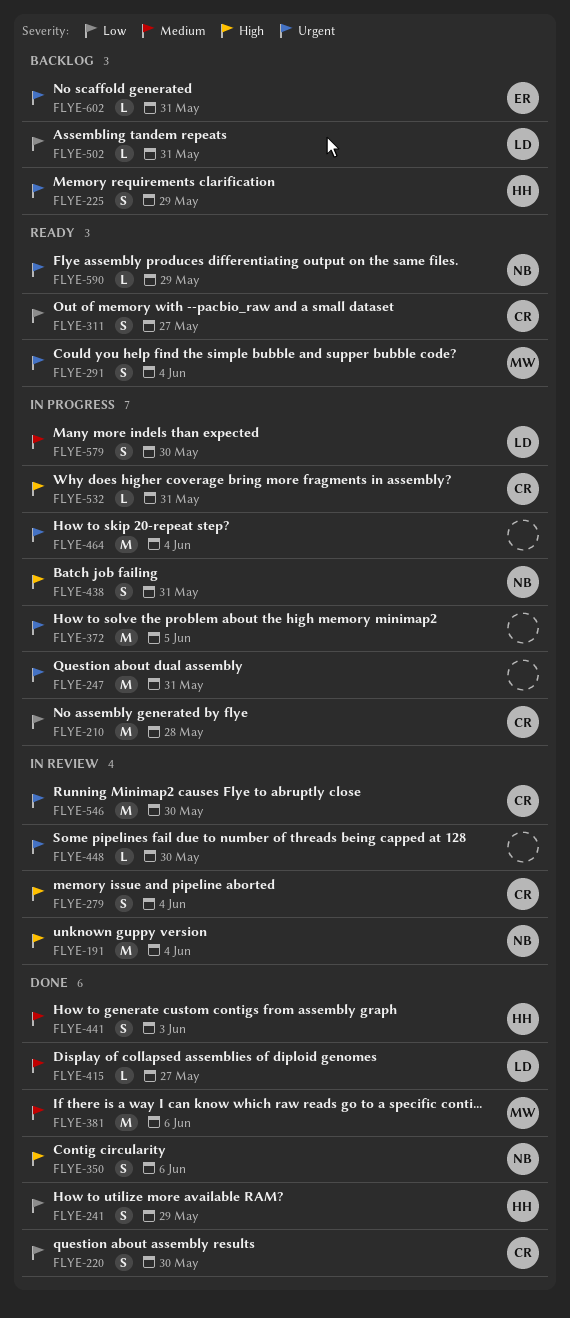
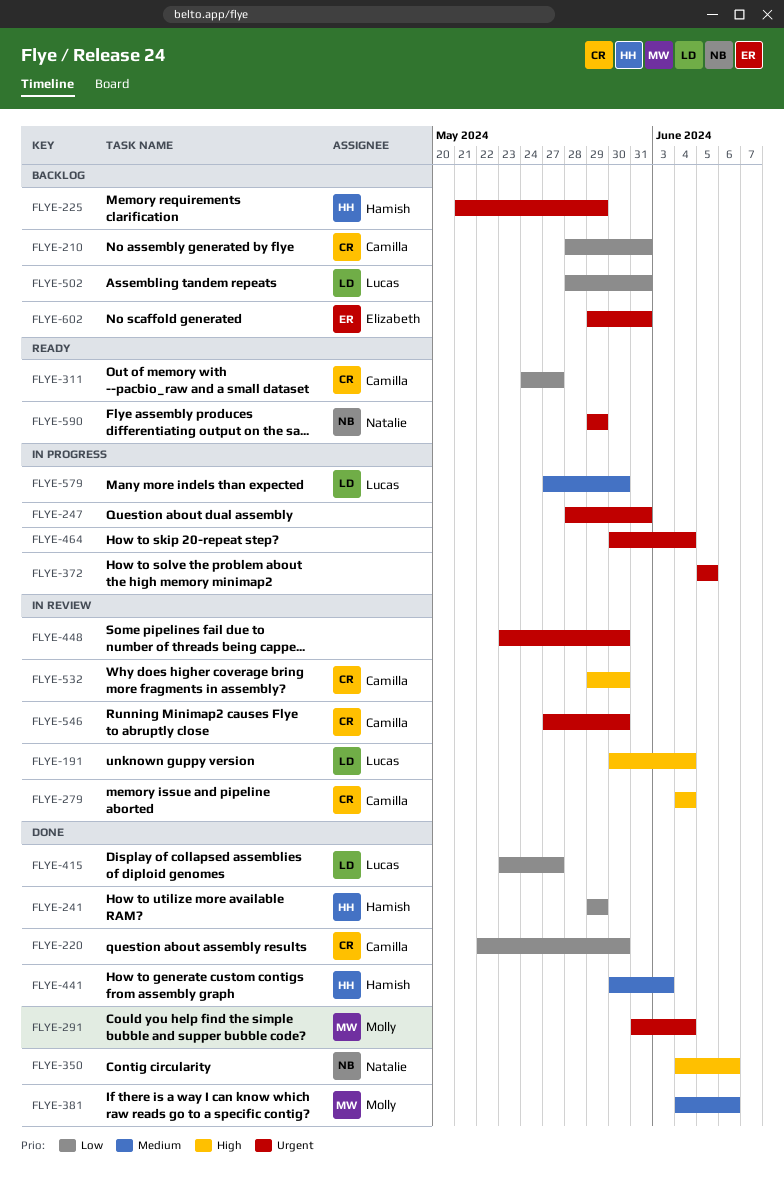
FLYE-191, owner: Natalie -> Lucas
FLYE-210, status: In progress -> Backlog
FLYE-210, due: May 28 -> May 31
FLYE-291, status: Ready -> Done
FLYE-415, priority: Medium -> Low
FLYE-438: present -> none
FLYE-532, status: In progress -> In review
FLYE-532, due: May 31 -> May 30

